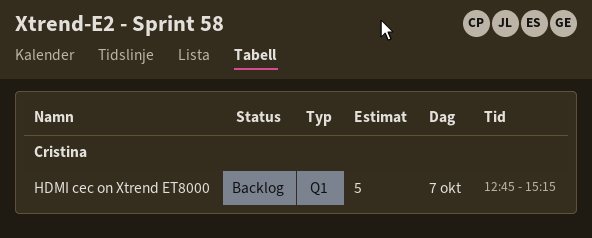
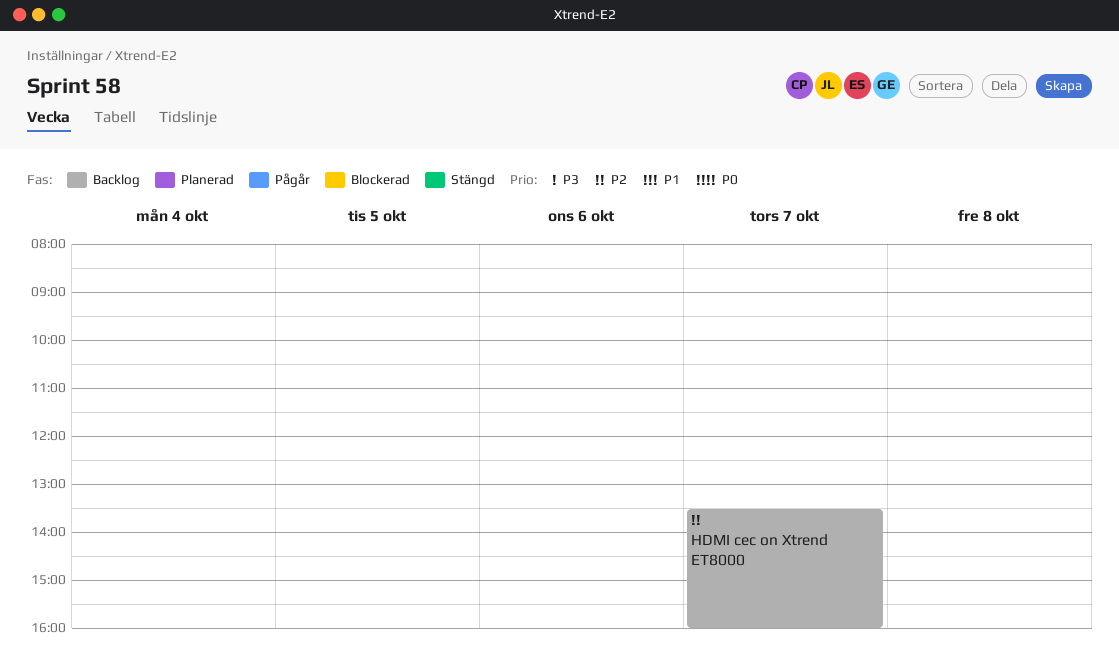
HDMI cec on Xtrend ET8000, begins: 12:45 -> 13:30
HDMI cec on Xtrend ET8000, ends: 15:15 -> 16:00

